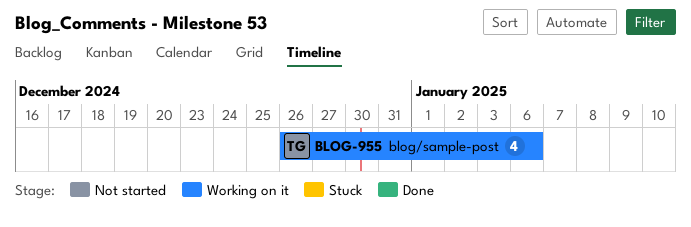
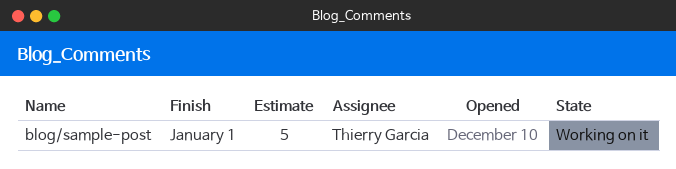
blog/sample-post, estimate: 4 -> 5
blog/sample-post, due: Jan 6 -> Jan 1

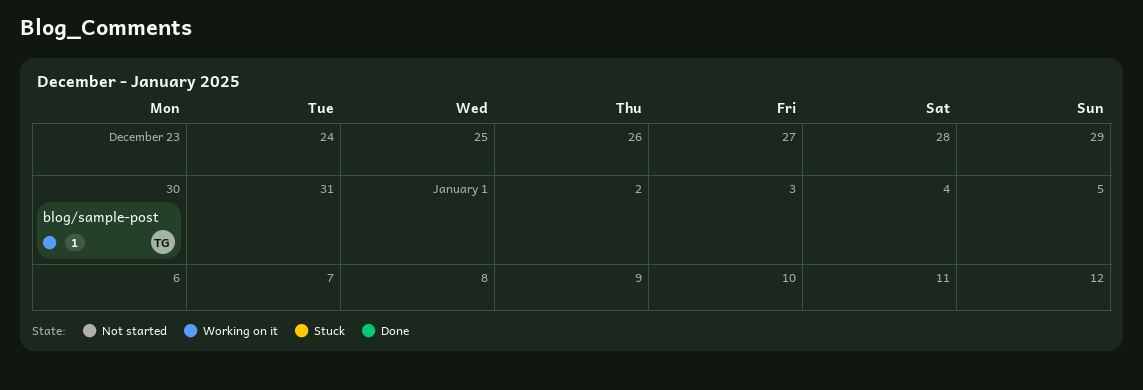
blog/sample-post, estimate: 5 -> 1
blog/sample-post, due: Jan 1 -> Dec 30

